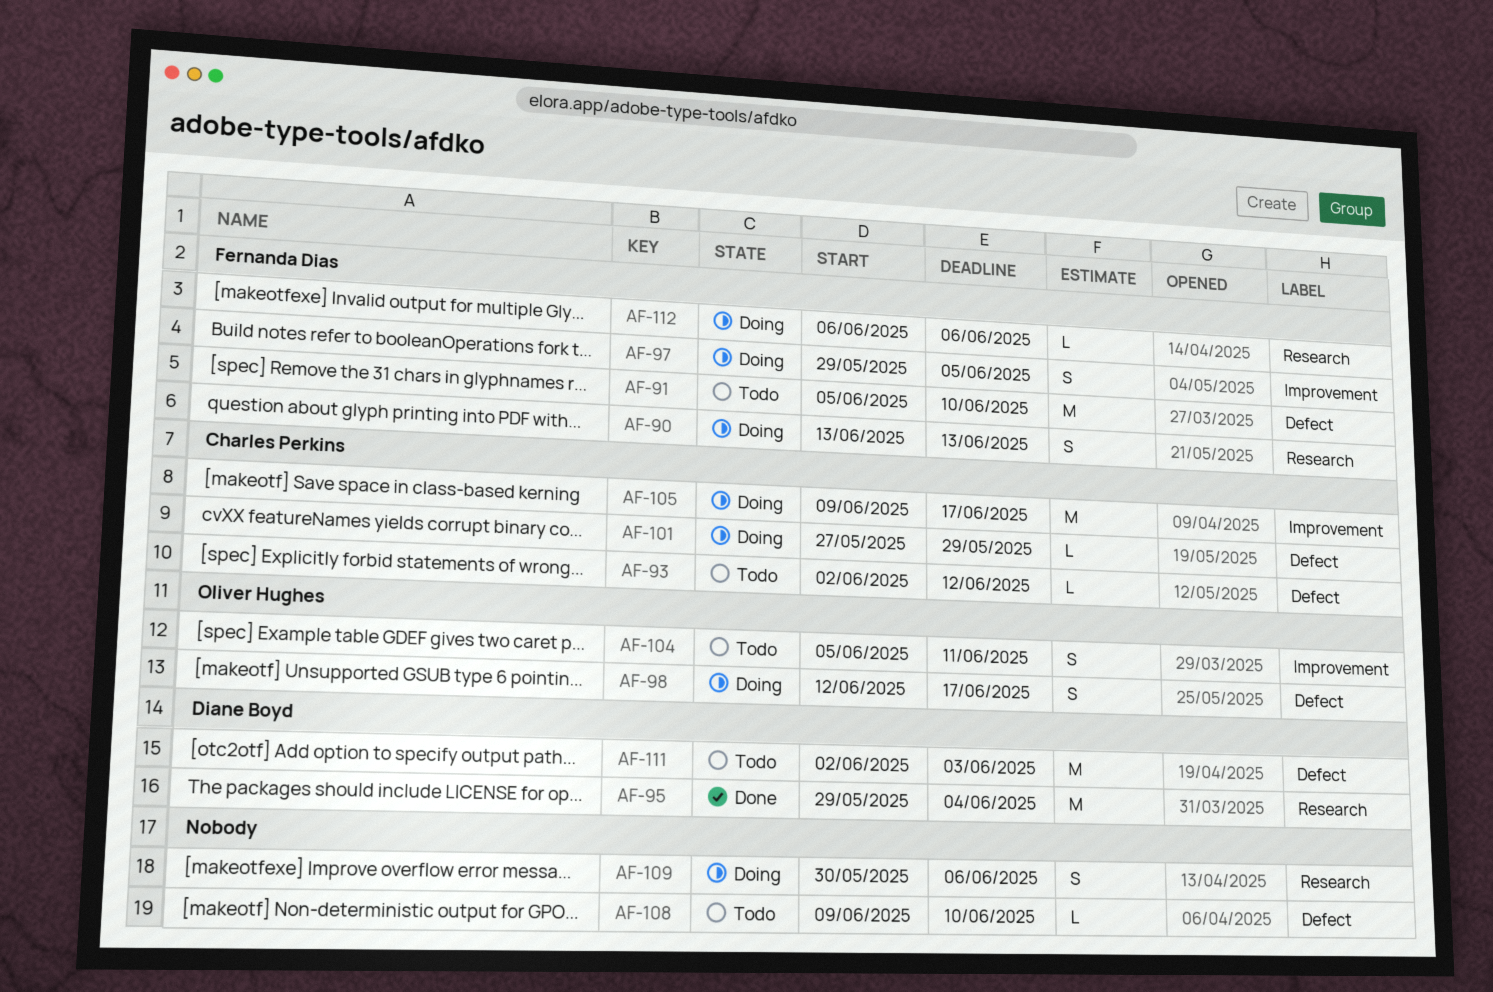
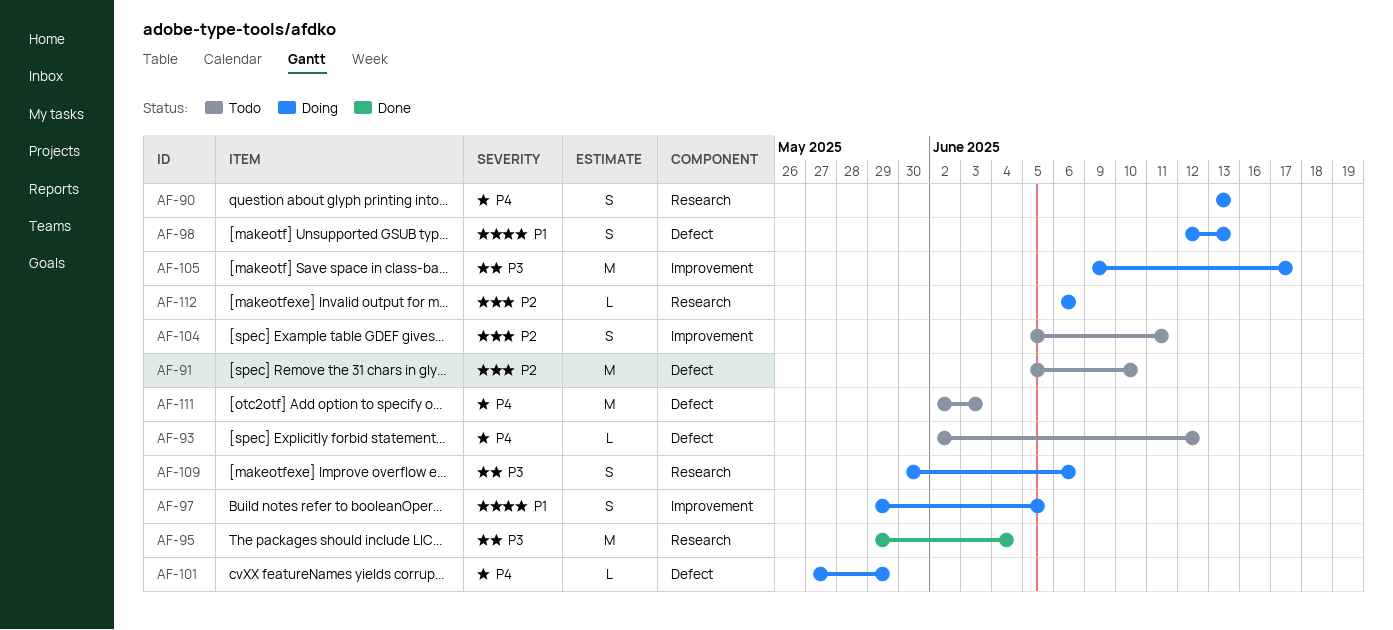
AF-98, due: Jun 17 -> Jun 13
AF-108: present -> none

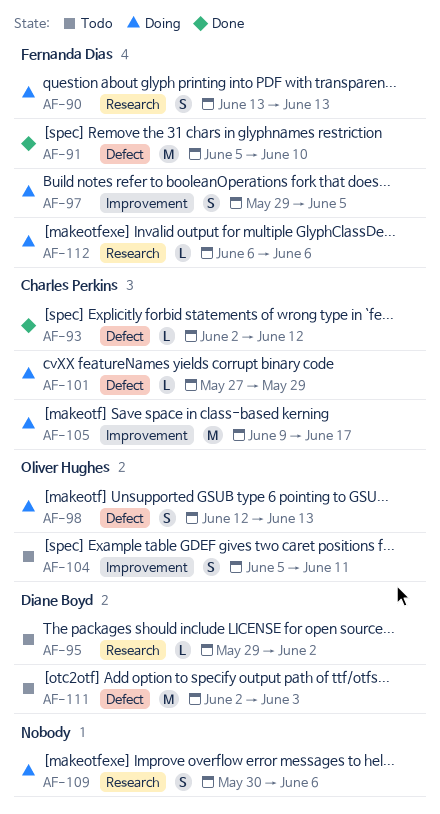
AF-91, status: Todo -> Done
AF-93, status: Todo -> Done
AF-95, status: Done -> Todo
AF-95, estimate: M -> L
AF-95, due: Jun 4 -> Jun 2

